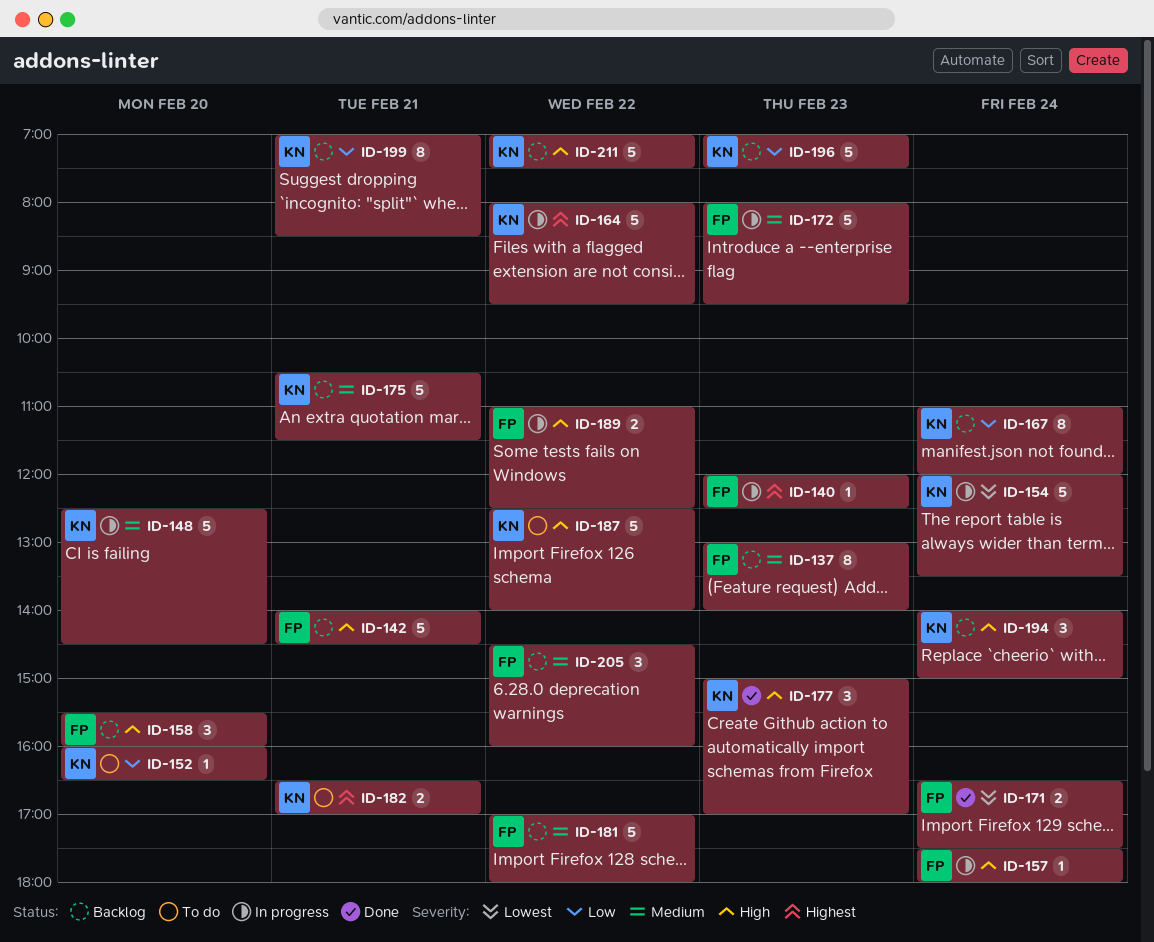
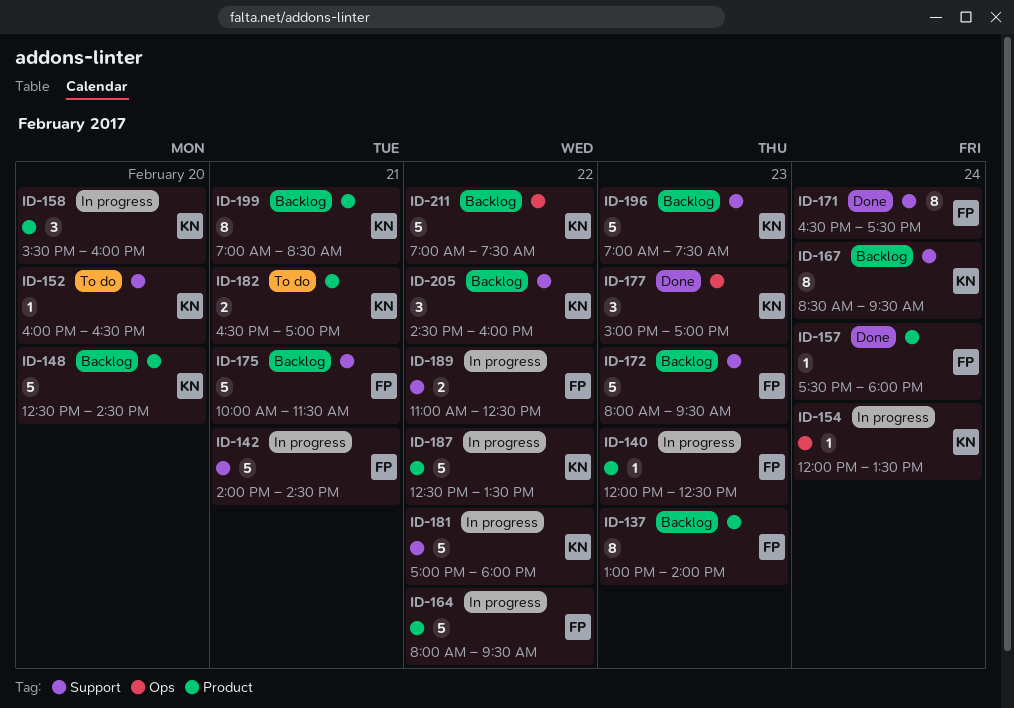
ID-142, status: Backlog -> In progress
ID-148, status: In progress -> Backlog
ID-154, estimate: 5 -> 1
ID-157, status: In progress -> Done
ID-158, status: Backlog -> In progress
ID-158, owner: FP -> KN
ID-164, owner: KN -> FP
ID-167, begins: 11:00 -> 08:30
ID-167, ends: 12:00 -> 09:30
ID-171, estimate: 2 -> 8
ID-172, status: In progress -> Backlog
ID-175, owner: KN -> FP
ID-175, begins: 10:30 -> 10:00
ID-181, status: Backlog -> In progress
ID-181, owner: FP -> KN
ID-187, status: To do -> In progress
ID-187, ends: 14:00 -> 13:30
ID-194: present -> none
ID-205, owner: FP -> KN

